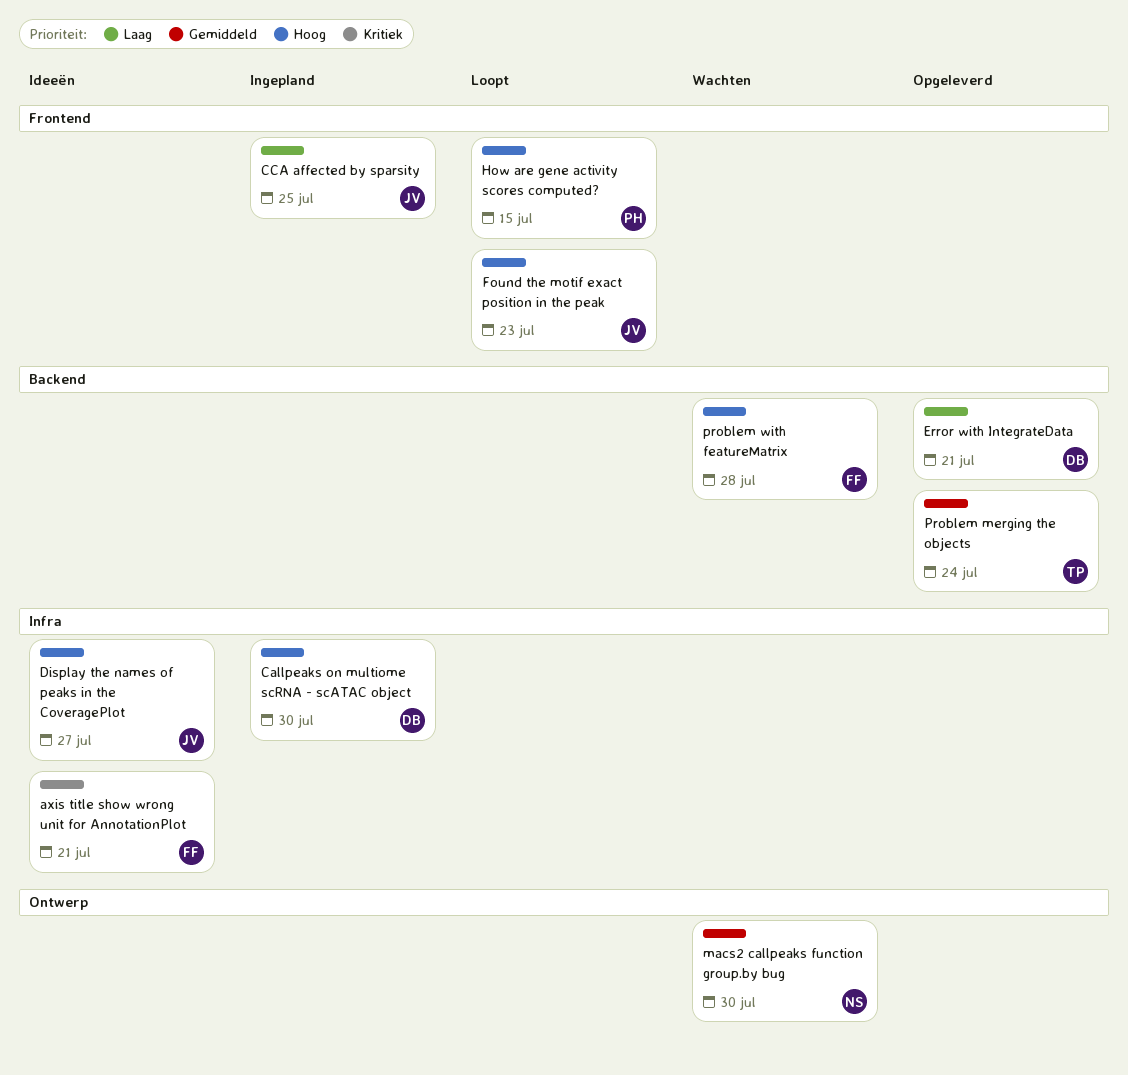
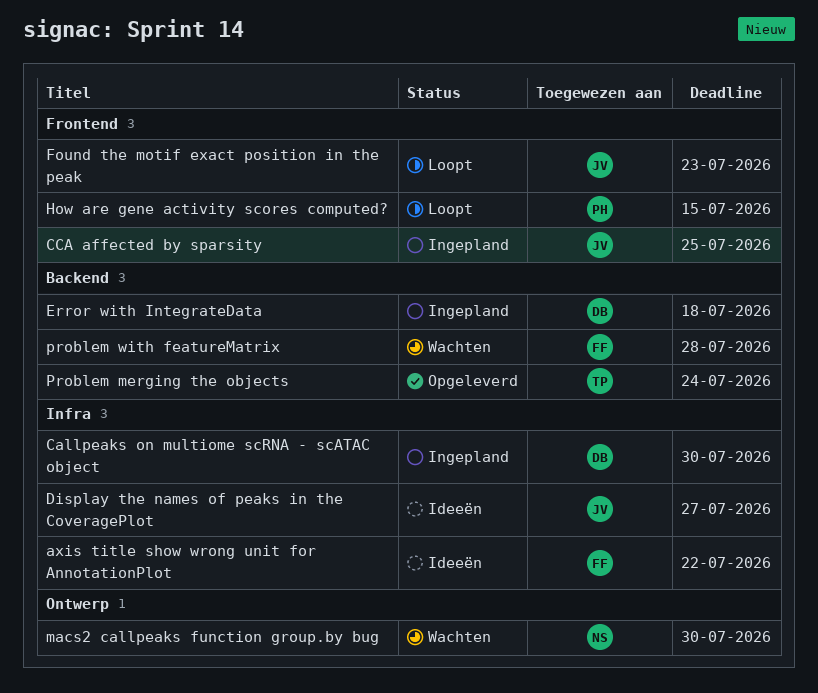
axis title show wrong unit for AnnotationPlot, due: Jul 21 -> Jul 22
Error with IntegrateData, status: Opgeleverd -> Ingepland
Error with IntegrateData, due: Jul 21 -> Jul 18

